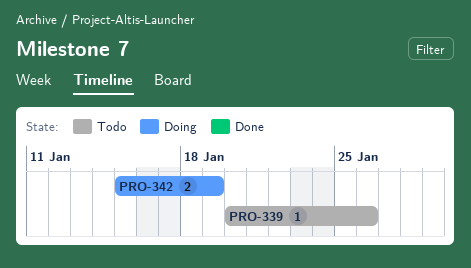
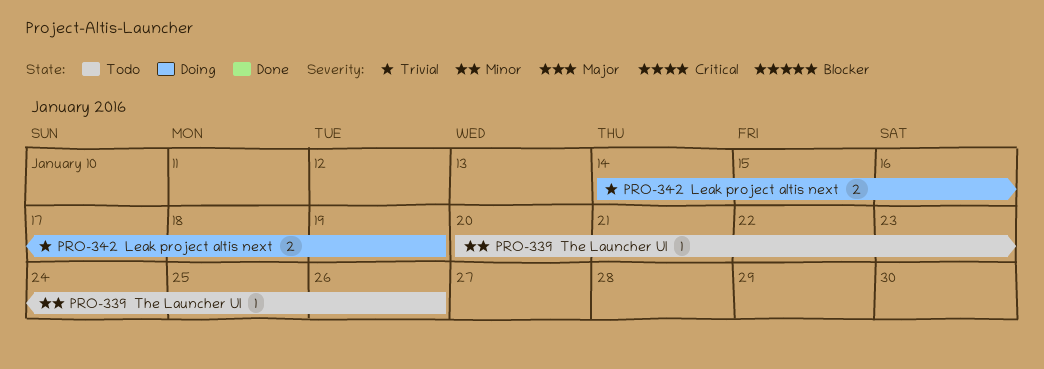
PRO-342, start: Jan 15 -> Jan 14

